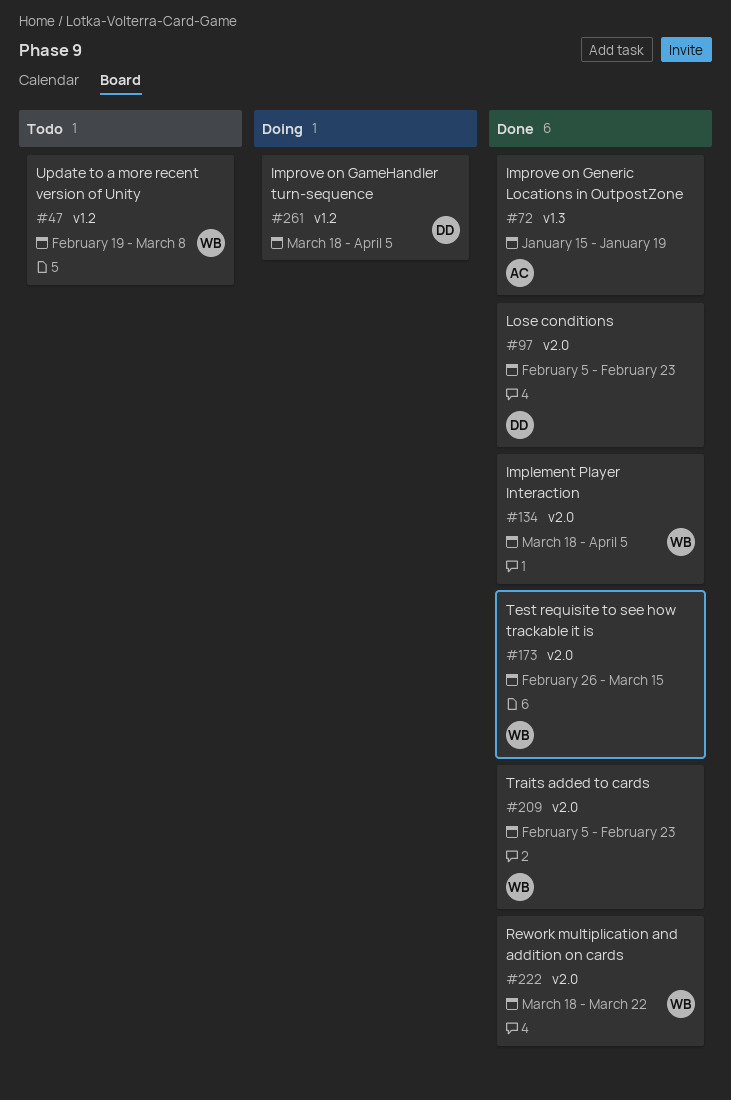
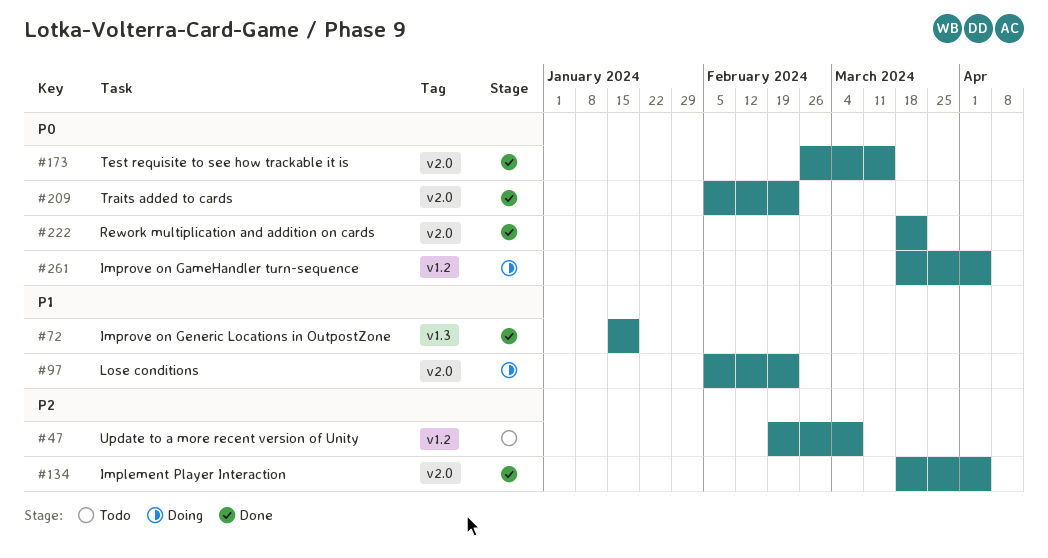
#97, status: Done -> Doing

